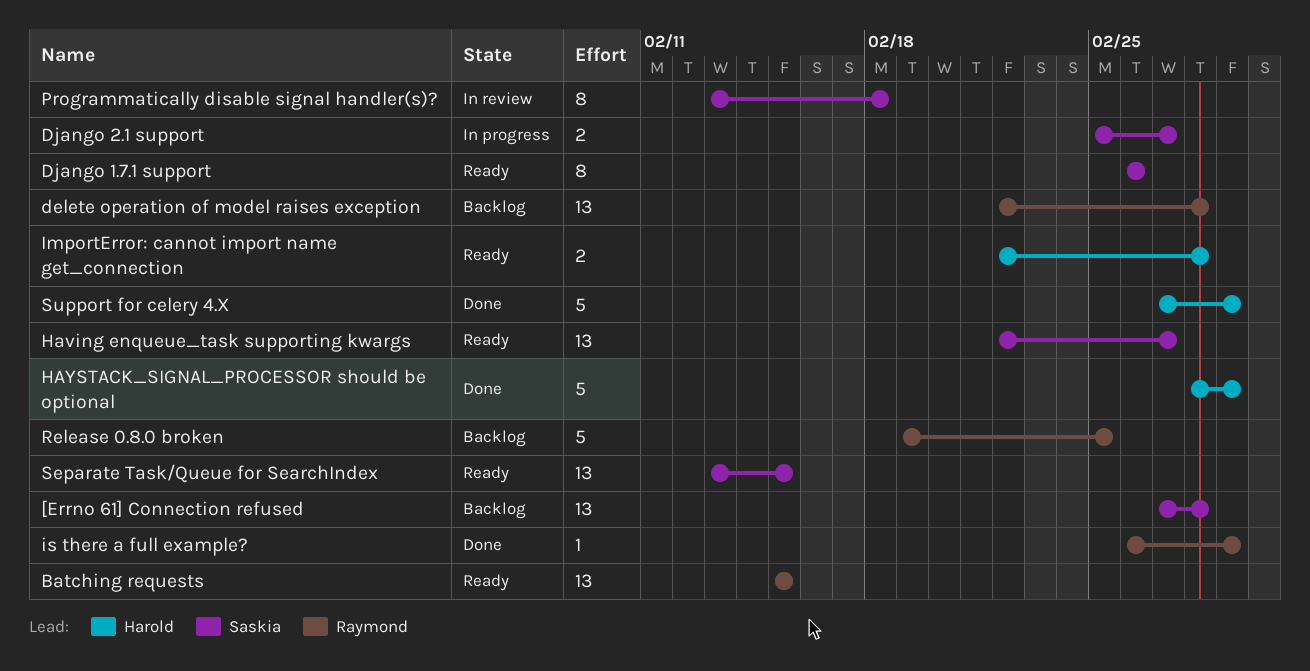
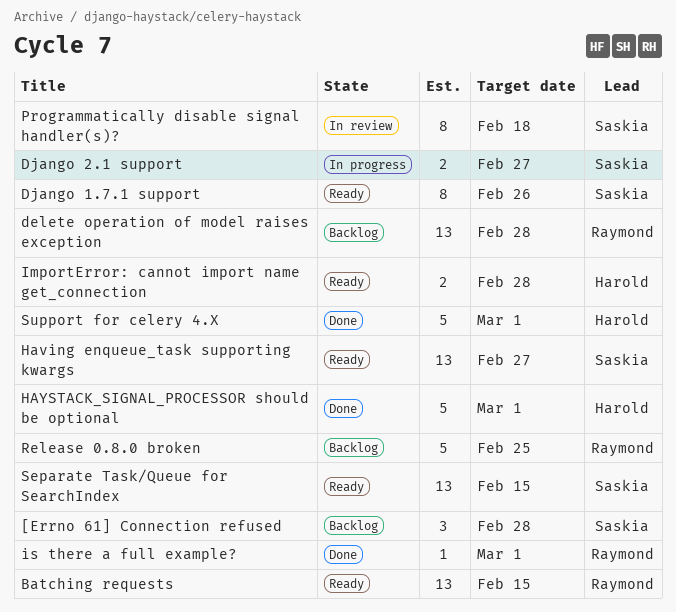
[Errno 61] Connection refused, estimate: 13 -> 3

